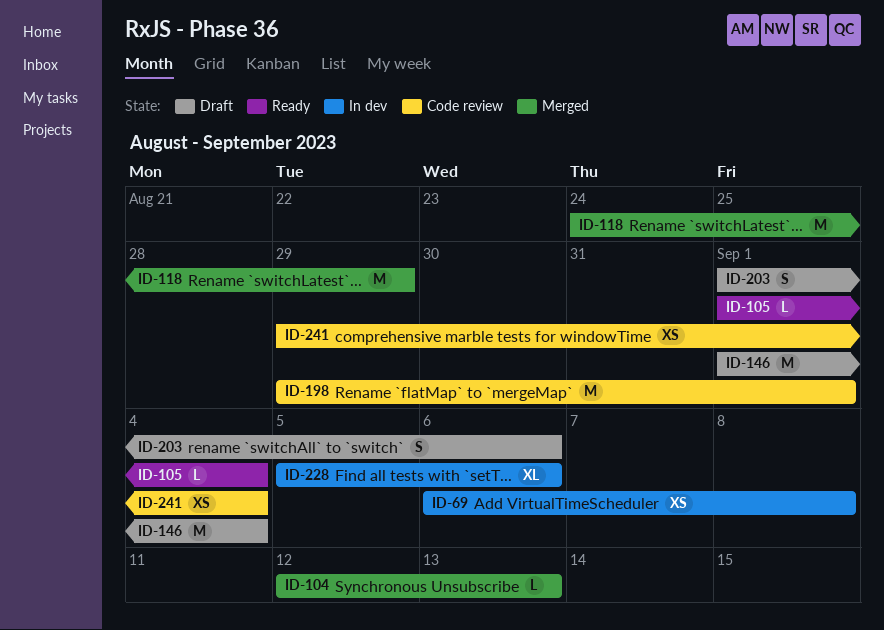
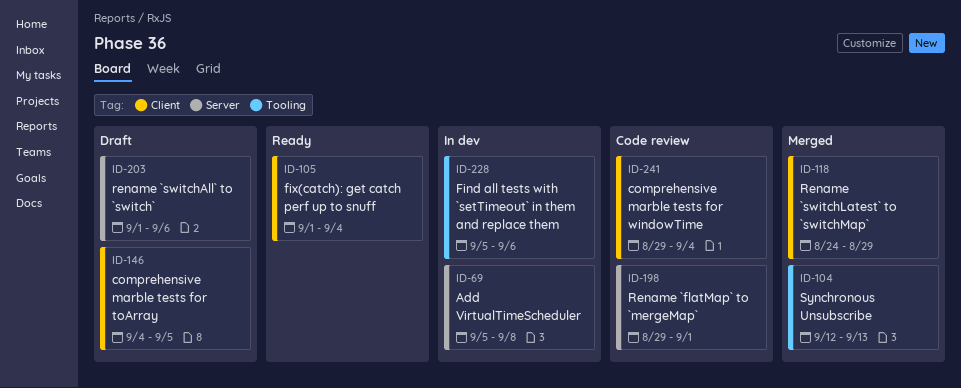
ID-69, start: Sep 6 -> Sep 5
ID-146, start: Sep 1 -> Sep 4
ID-146, due: Sep 4 -> Sep 5

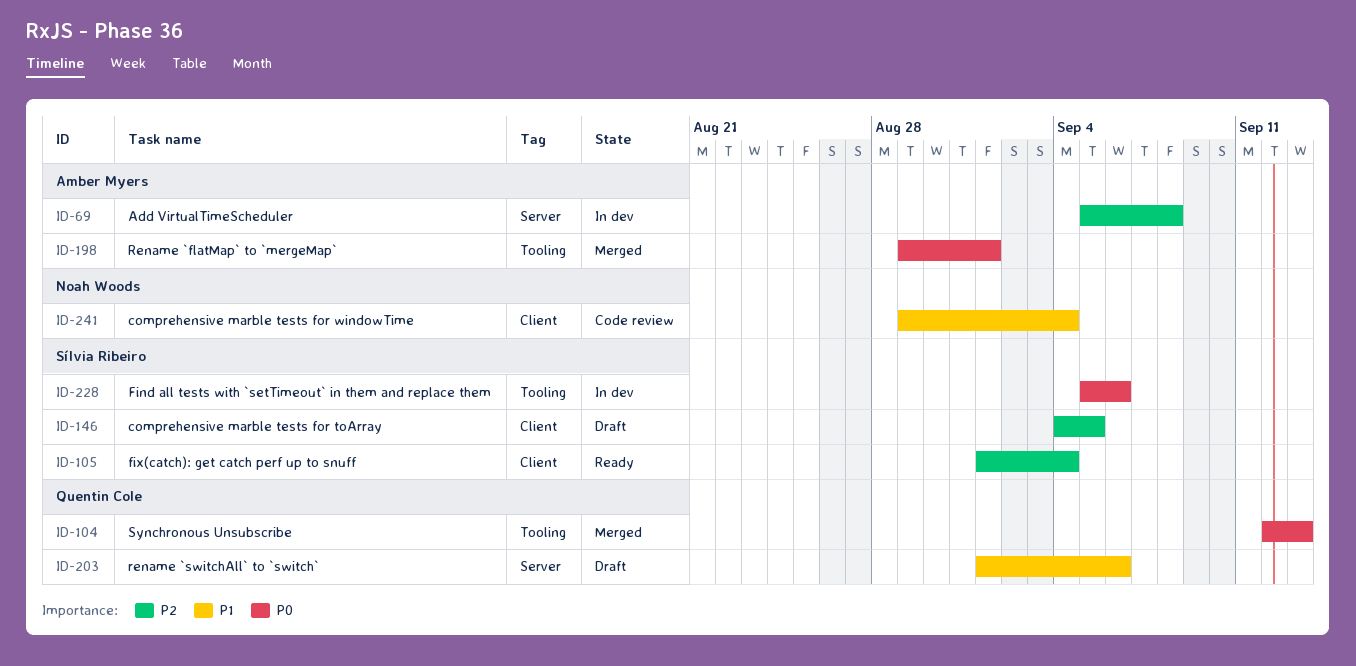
ID-118: present -> none
ID-198, status: Code review -> Merged
ID-198, label: Server -> Tooling

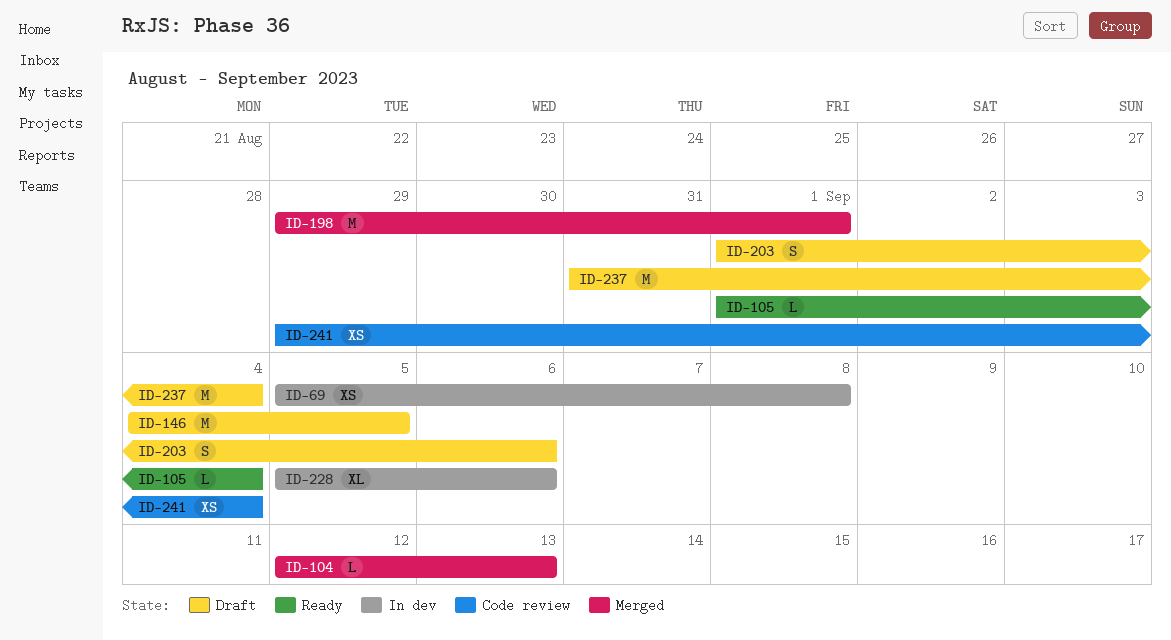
ID-237: none -> present

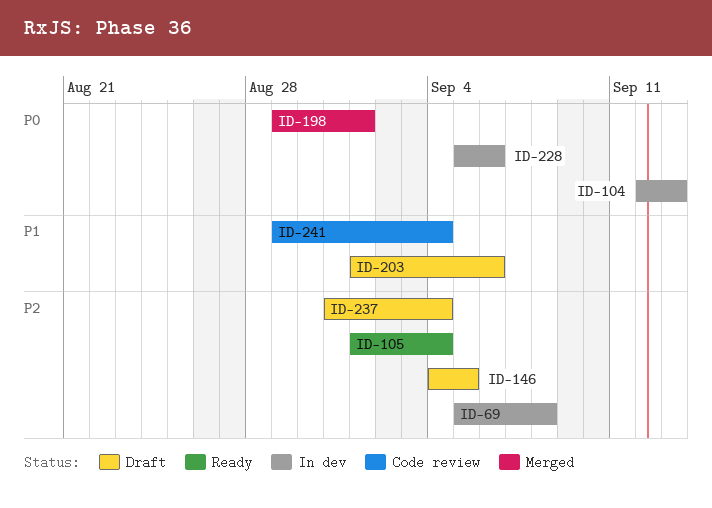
ID-104, status: Merged -> In dev

